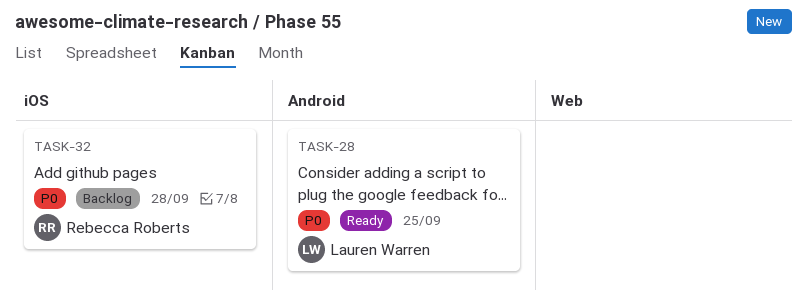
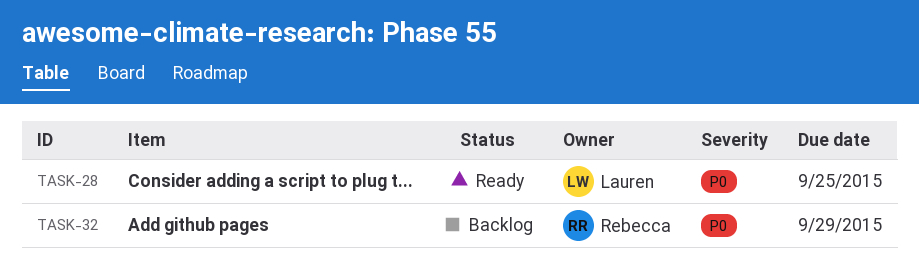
TASK-32, due: Sep 28 -> Sep 29

